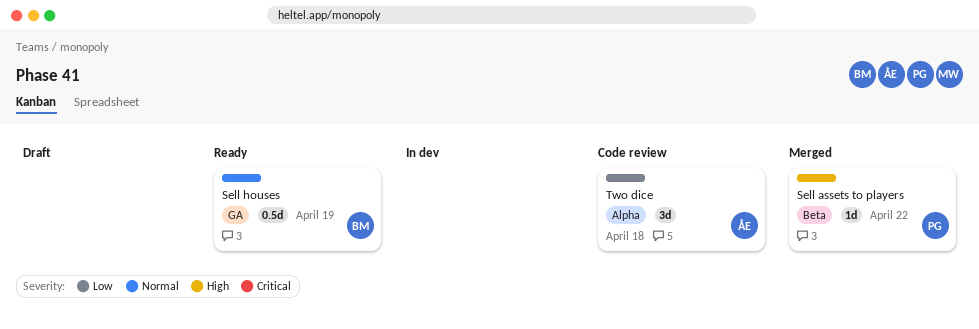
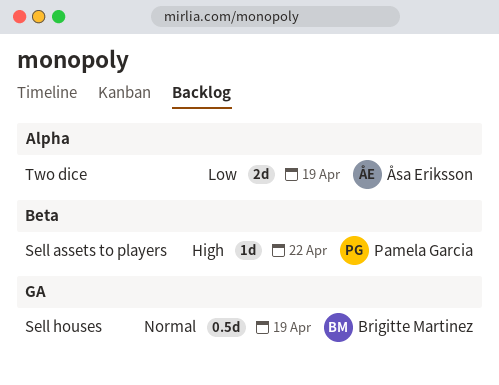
Two dice, estimate: 3d -> 2d
Two dice, due: Apr 18 -> Apr 19

